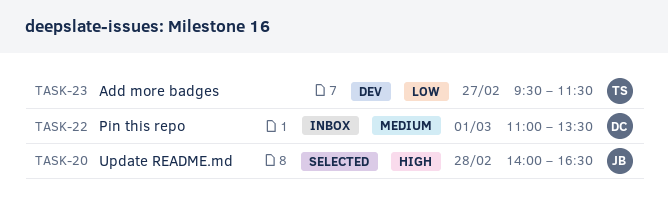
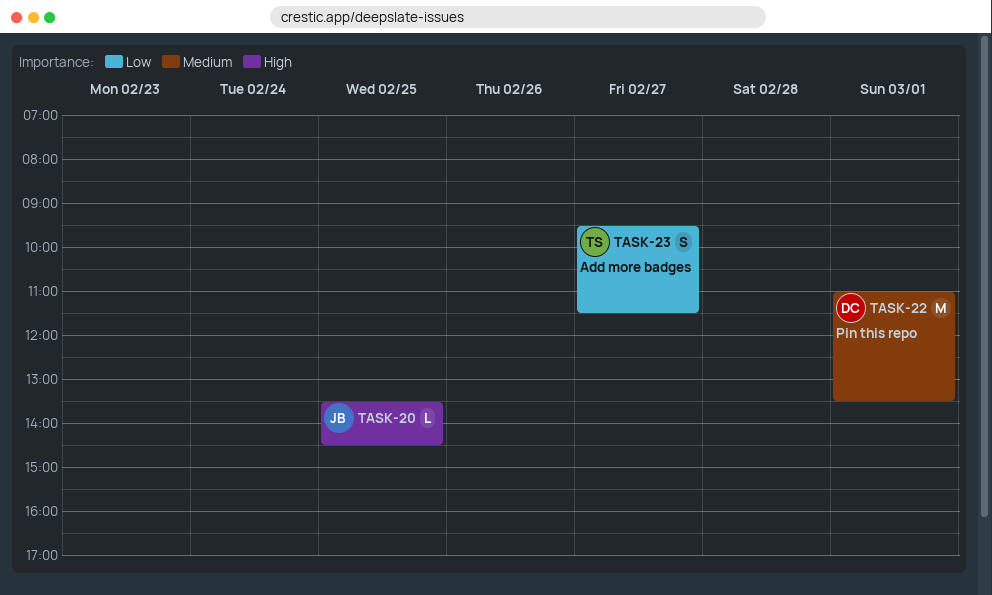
TASK-20, day: Feb 28 -> Feb 25
TASK-20, begins: 14:00 -> 13:30
TASK-20, ends: 16:30 -> 14:30

